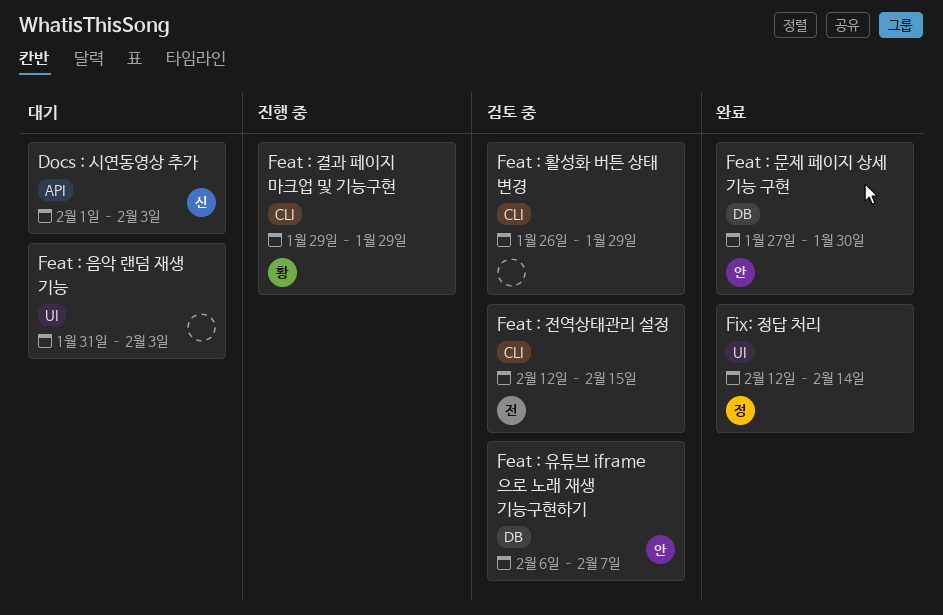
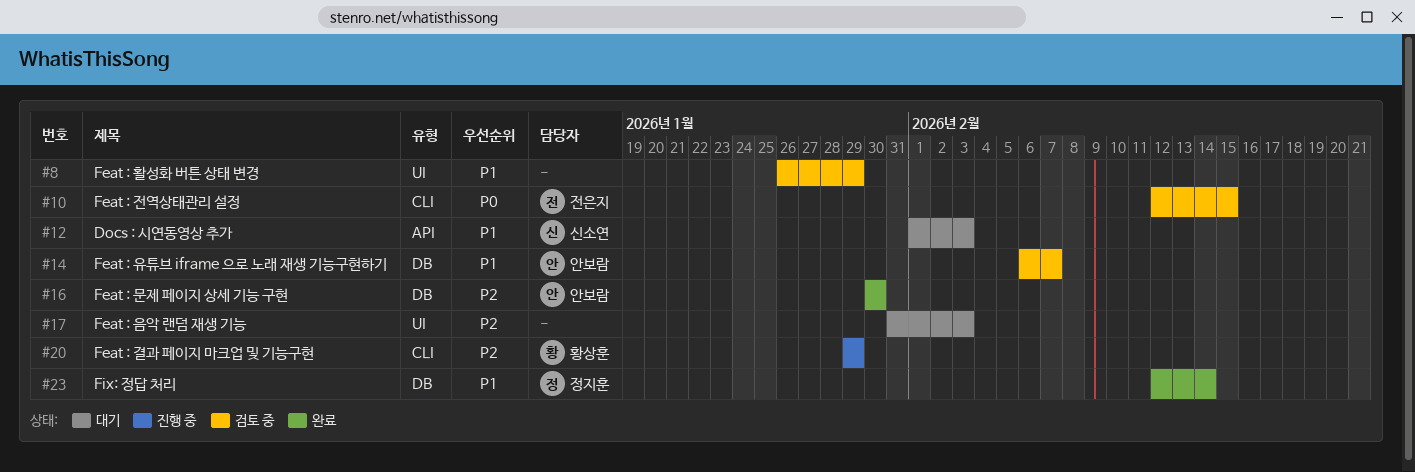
Feat : 문제 페이지 상세 기능 구현, start: Jan 27 -> Jan 30
Feat : 활성화 버튼 상태 변경, label: CLI -> UI
Fix: 정답 처리, label: UI -> DB

